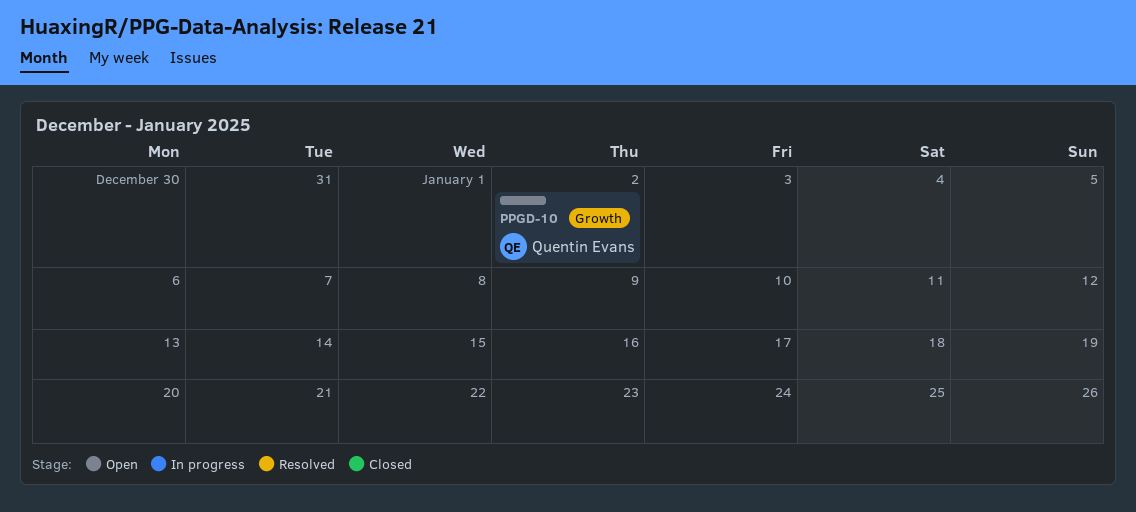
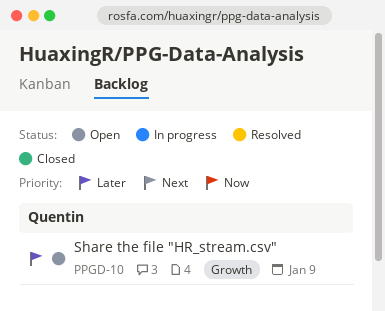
PPGD-10, due: Jan 2 -> Jan 9

